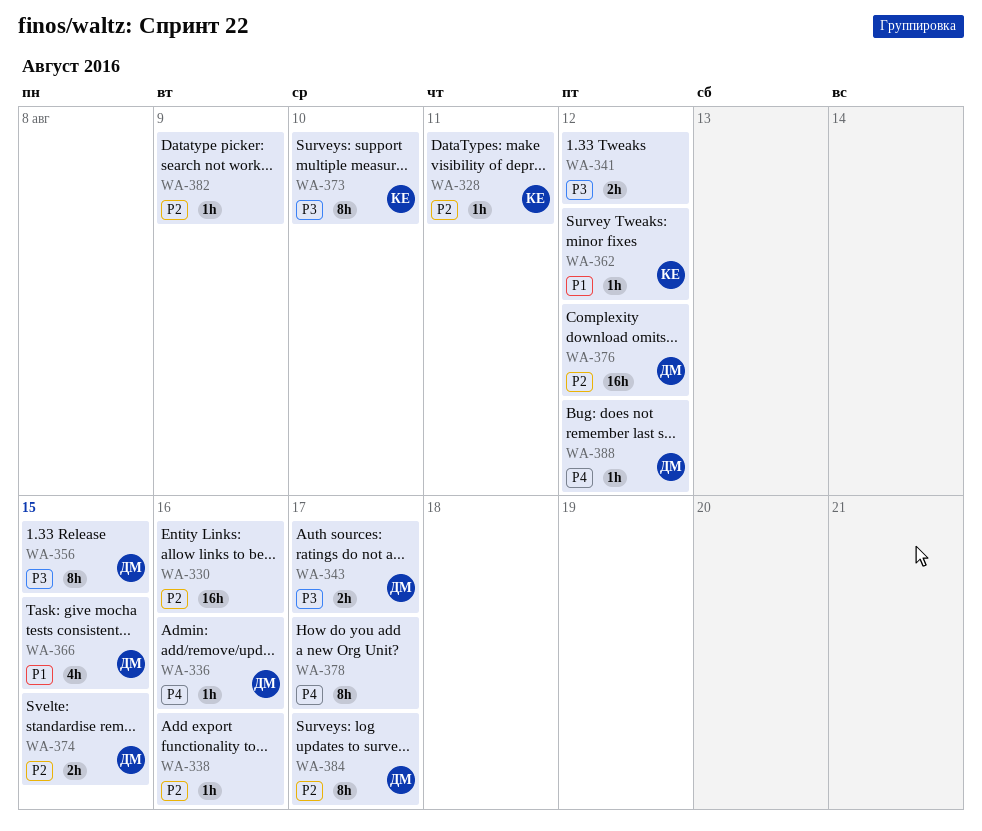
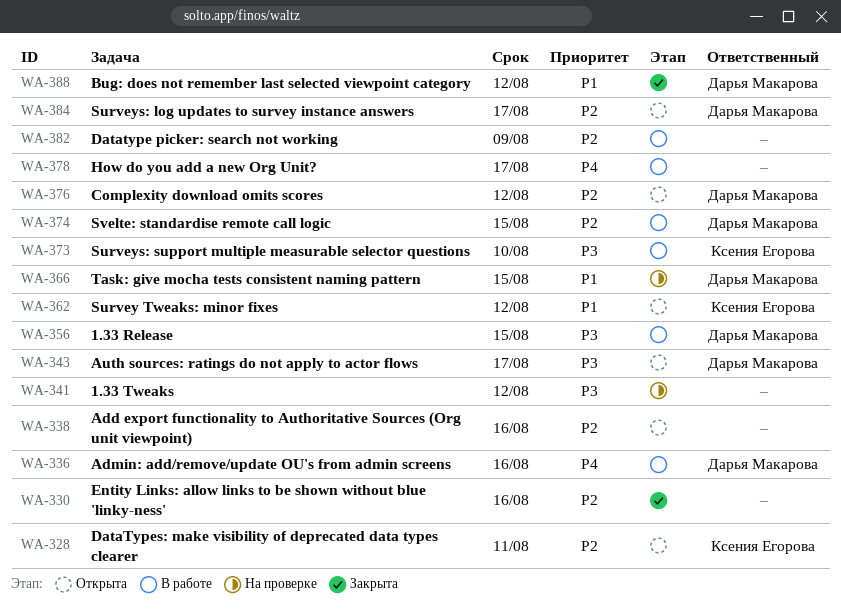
WA-388, priority: P4 -> P1

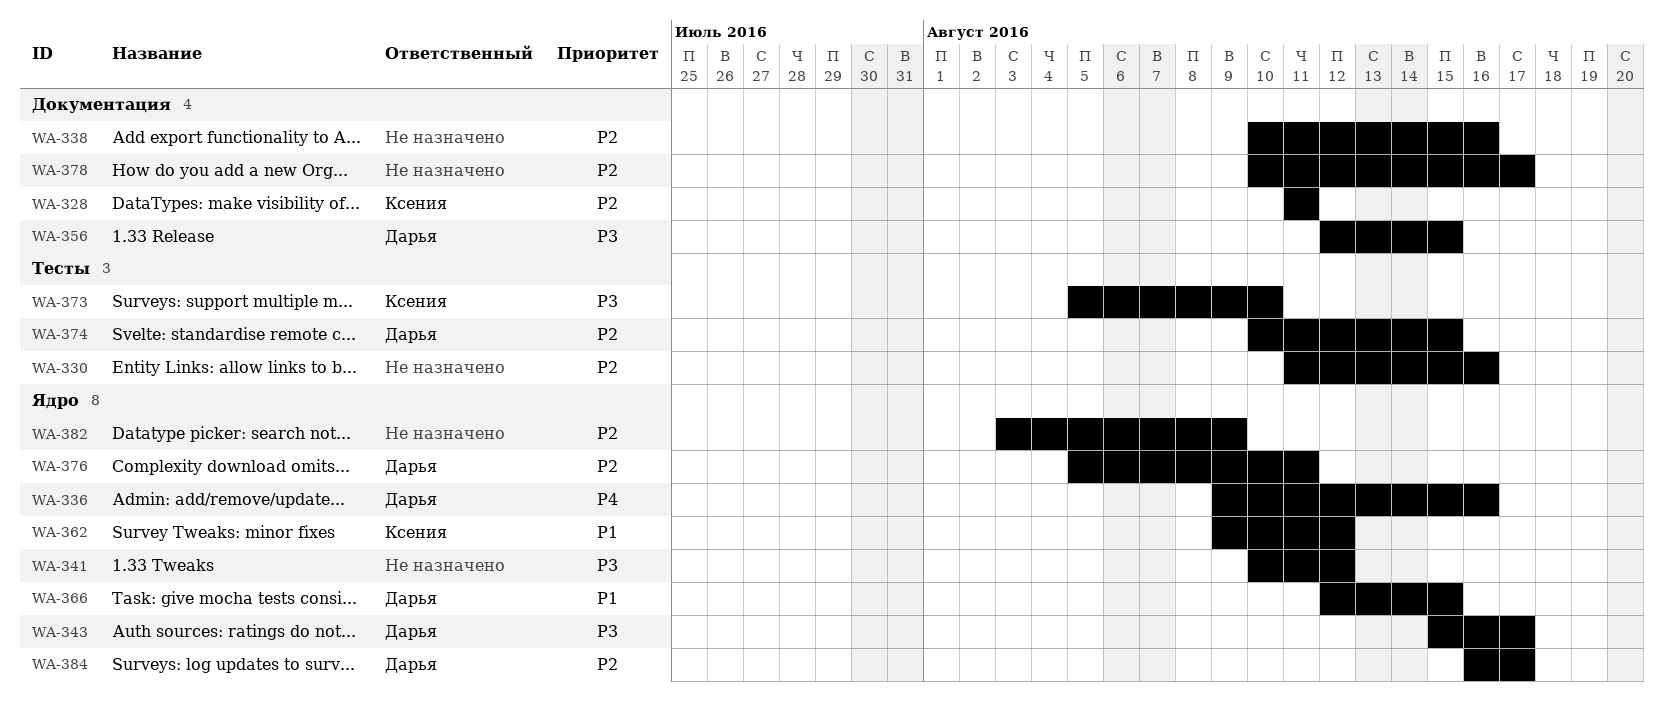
WA-376, due: Aug 12 -> Aug 11
WA-378, priority: P4 -> P2
WA-388: present -> none

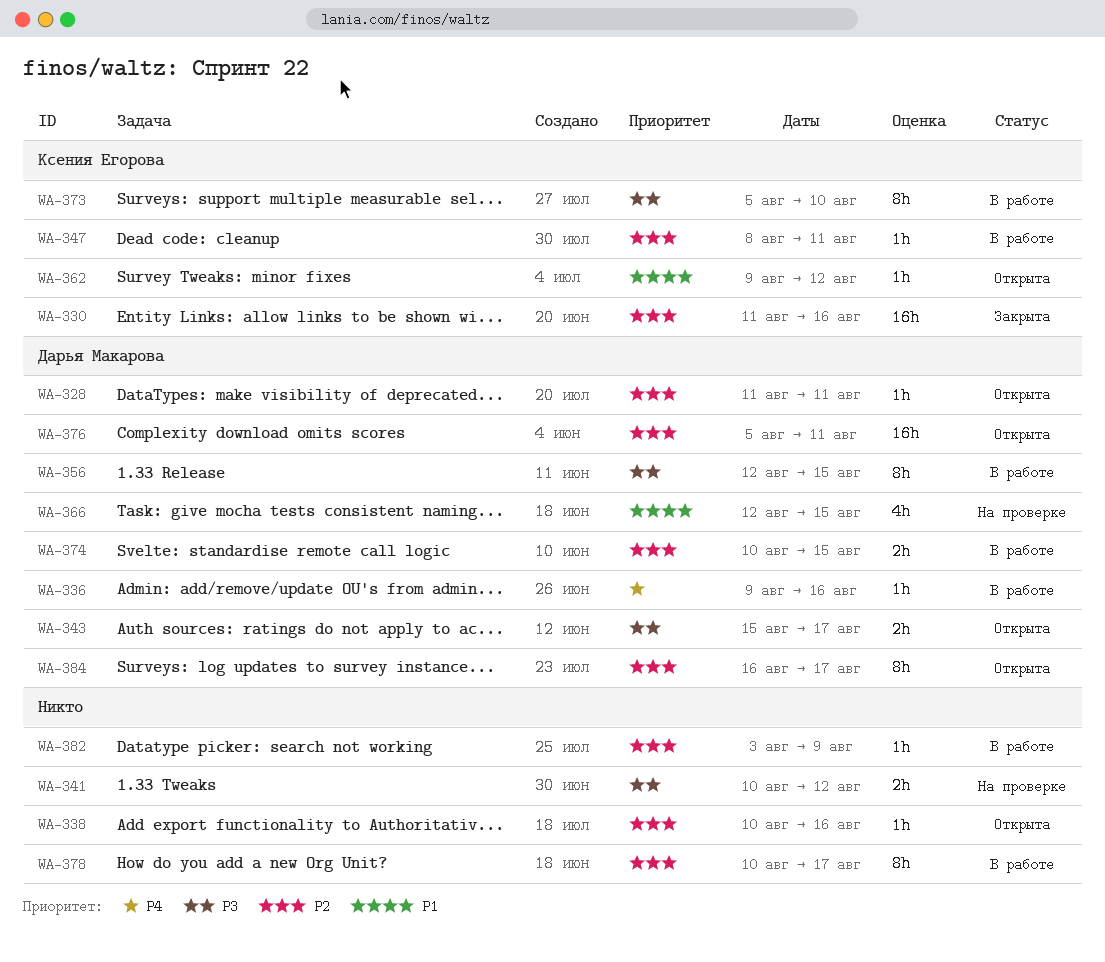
WA-328, owner: Ксения Егорова -> Дарья Макарова
WA-330, owner: none -> Ксения Егорова
WA-347: none -> present

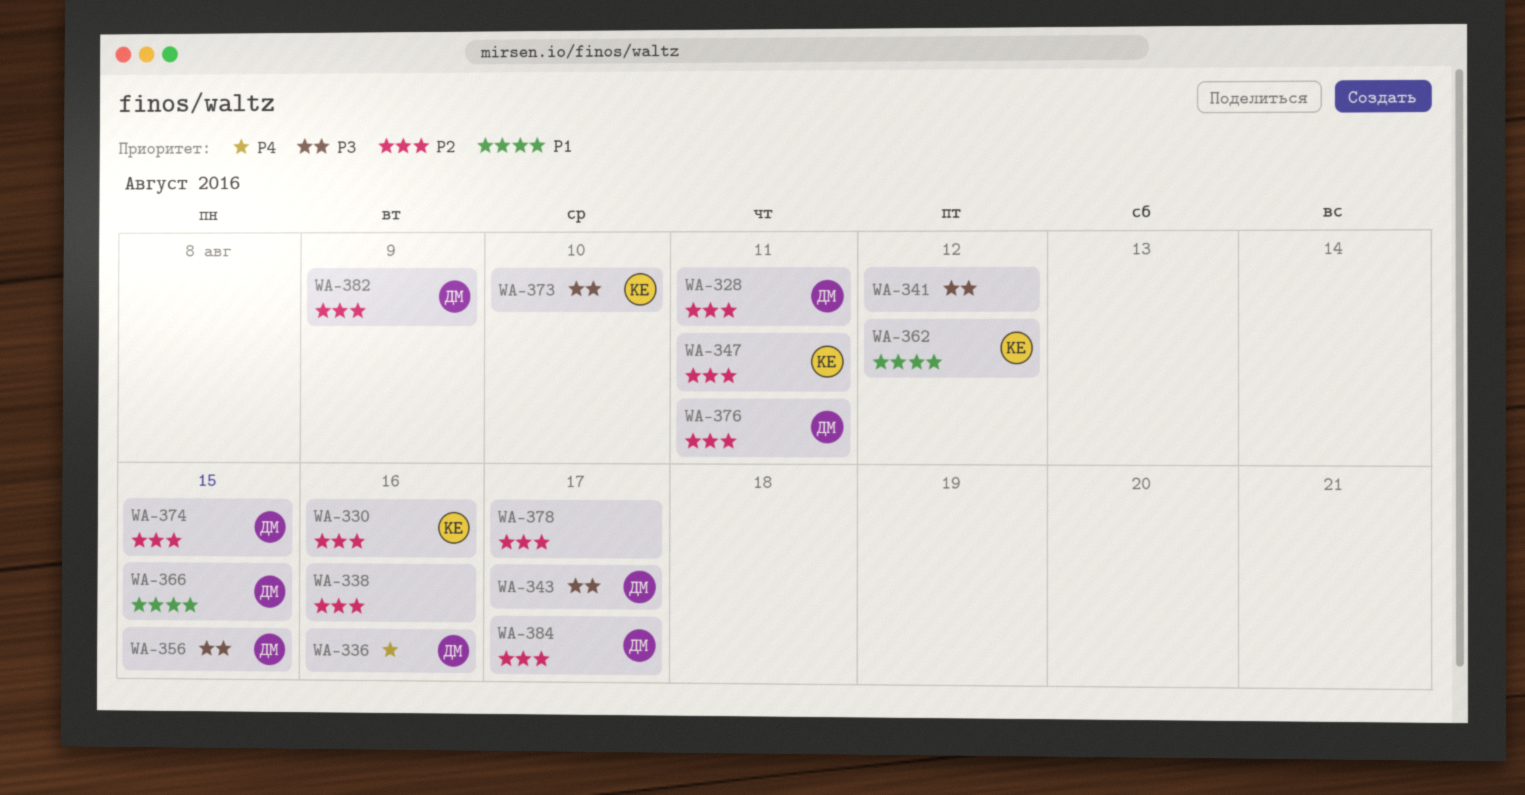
WA-382, owner: none -> Дарья Макарова

